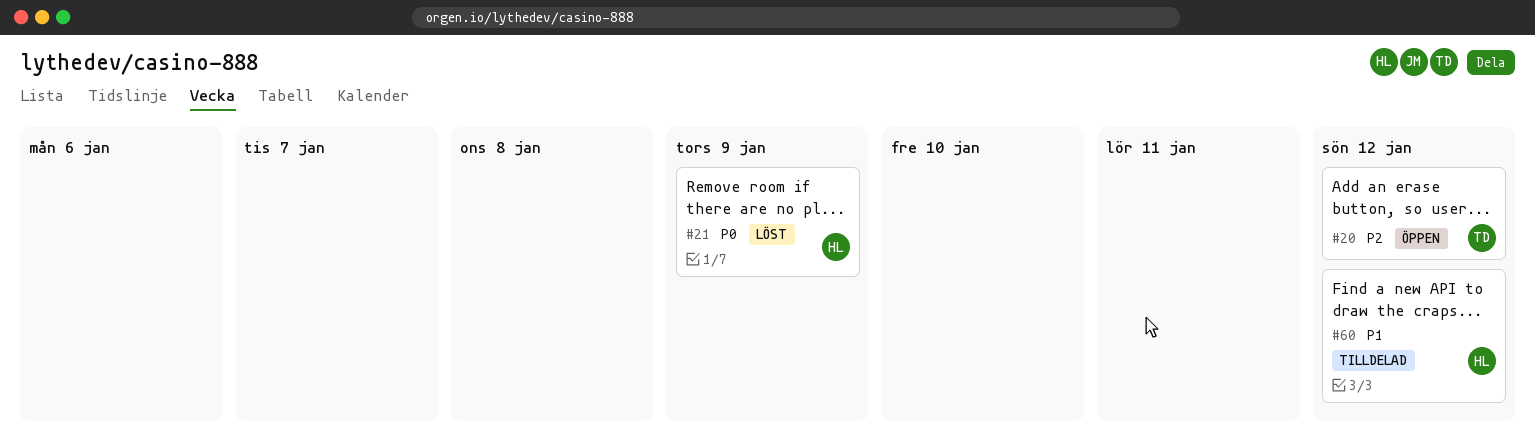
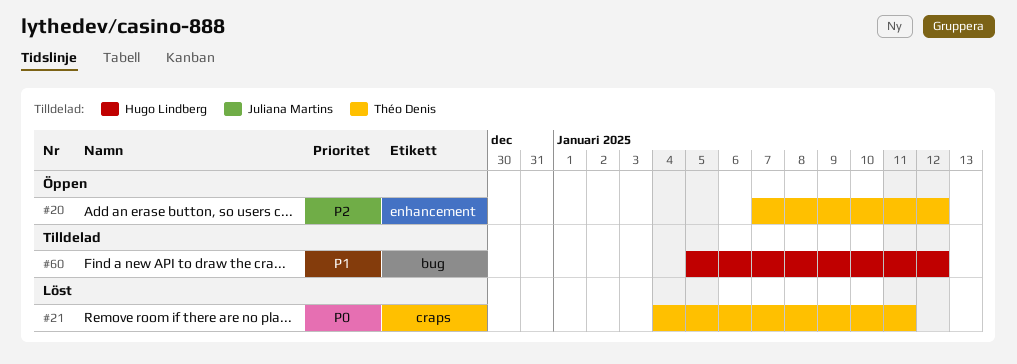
#21, owner: Hugo Lindberg -> Théo Denis
#21, due: Jan 9 -> Jan 11

